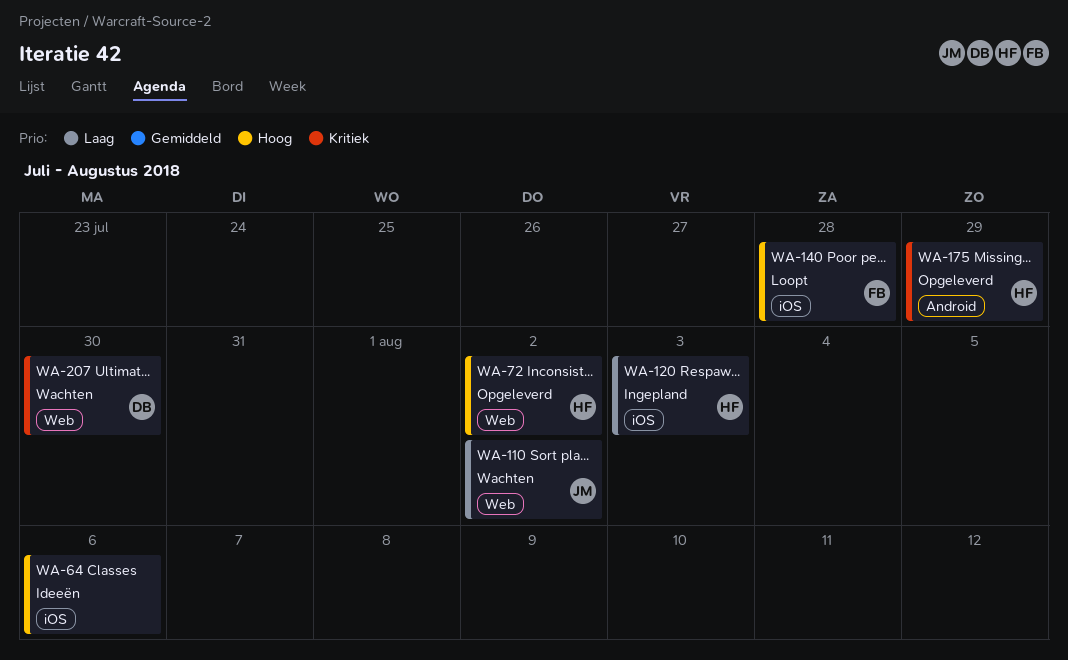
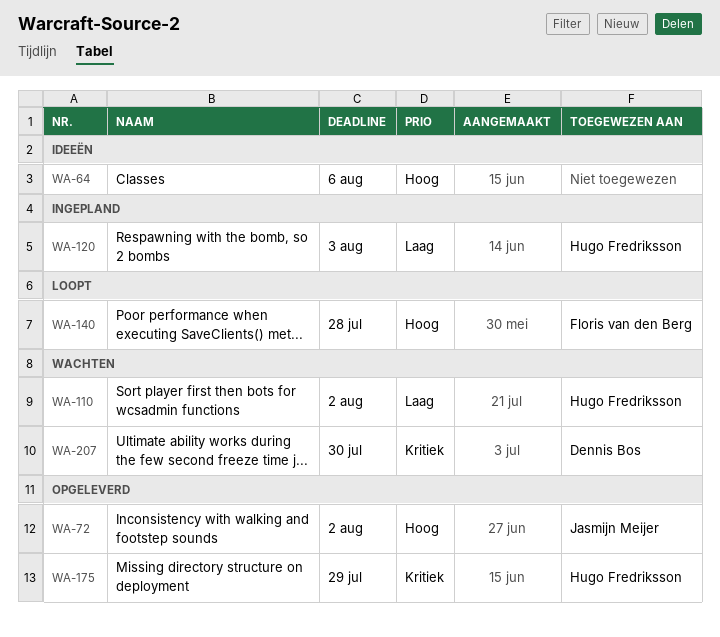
WA-72, owner: Hugo Fredriksson -> Jasmijn Meijer
WA-110, owner: Jasmijn Meijer -> Hugo Fredriksson

